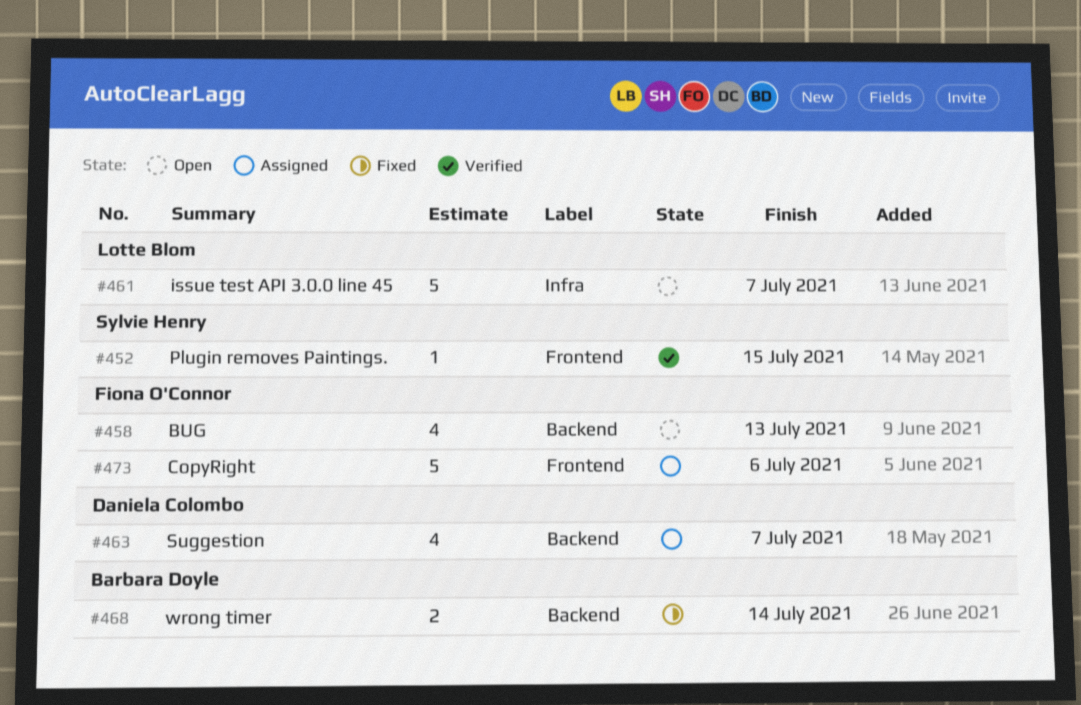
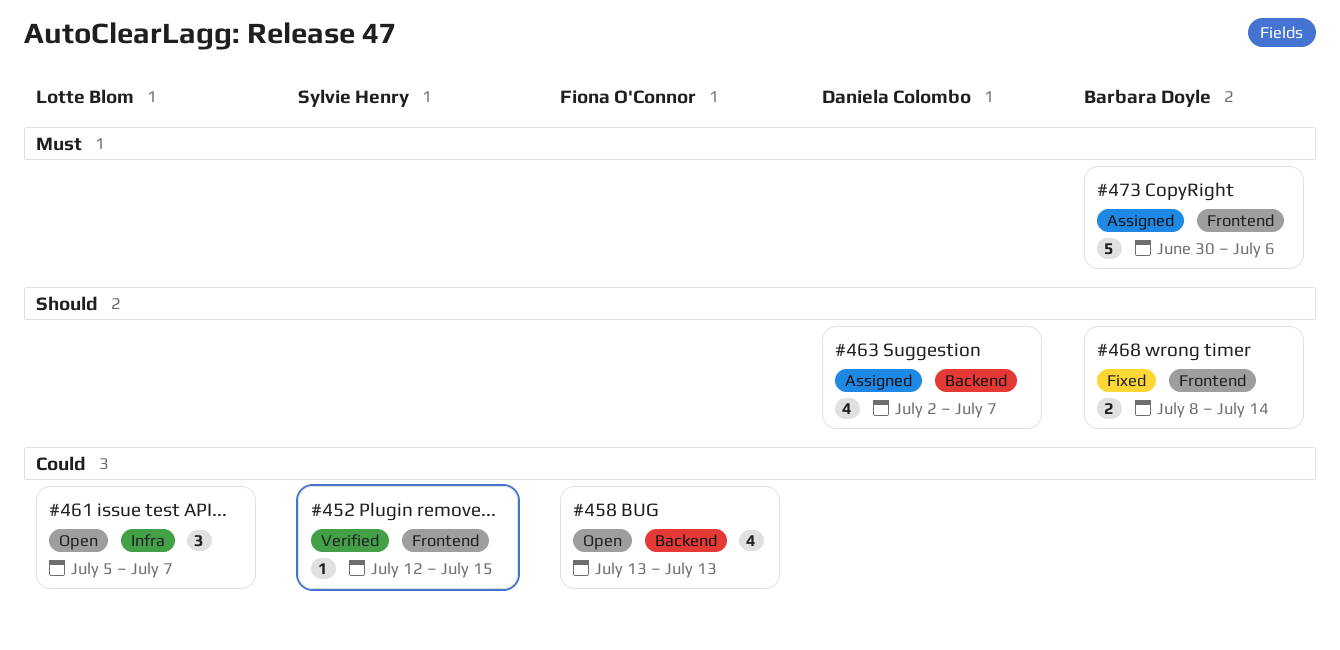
#461, estimate: 5 -> 3
#468, label: Backend -> Frontend
#473, owner: Fiona O'Connor -> Barbara Doyle

